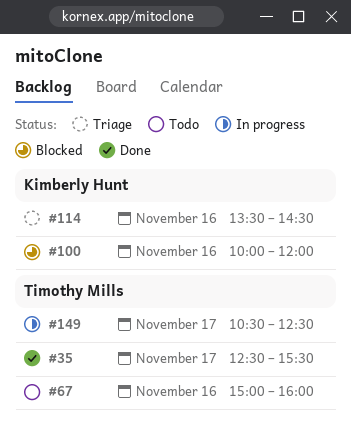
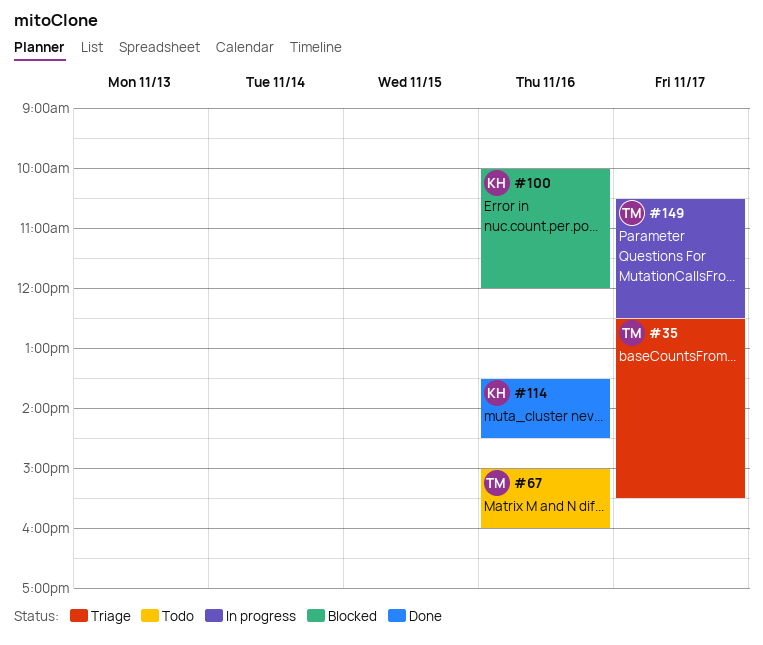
#35, status: Done -> Triage
#114, status: Triage -> Done

